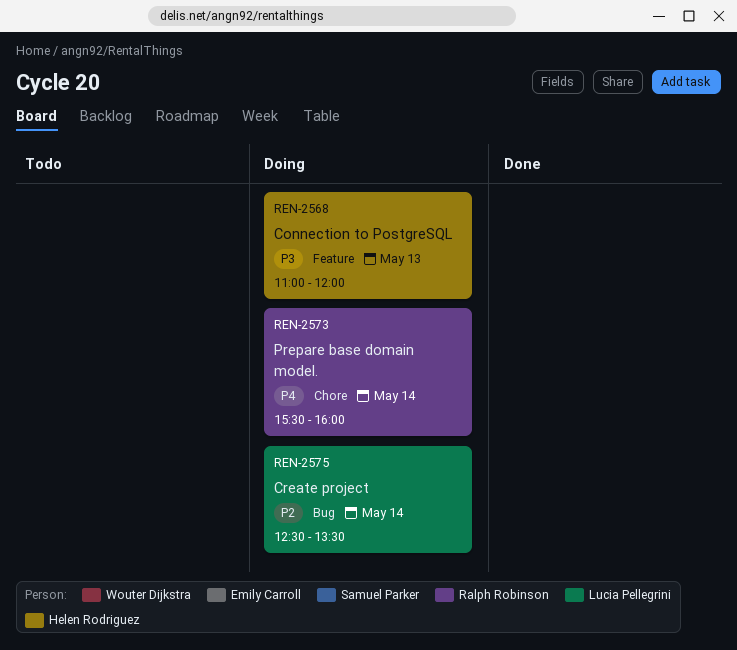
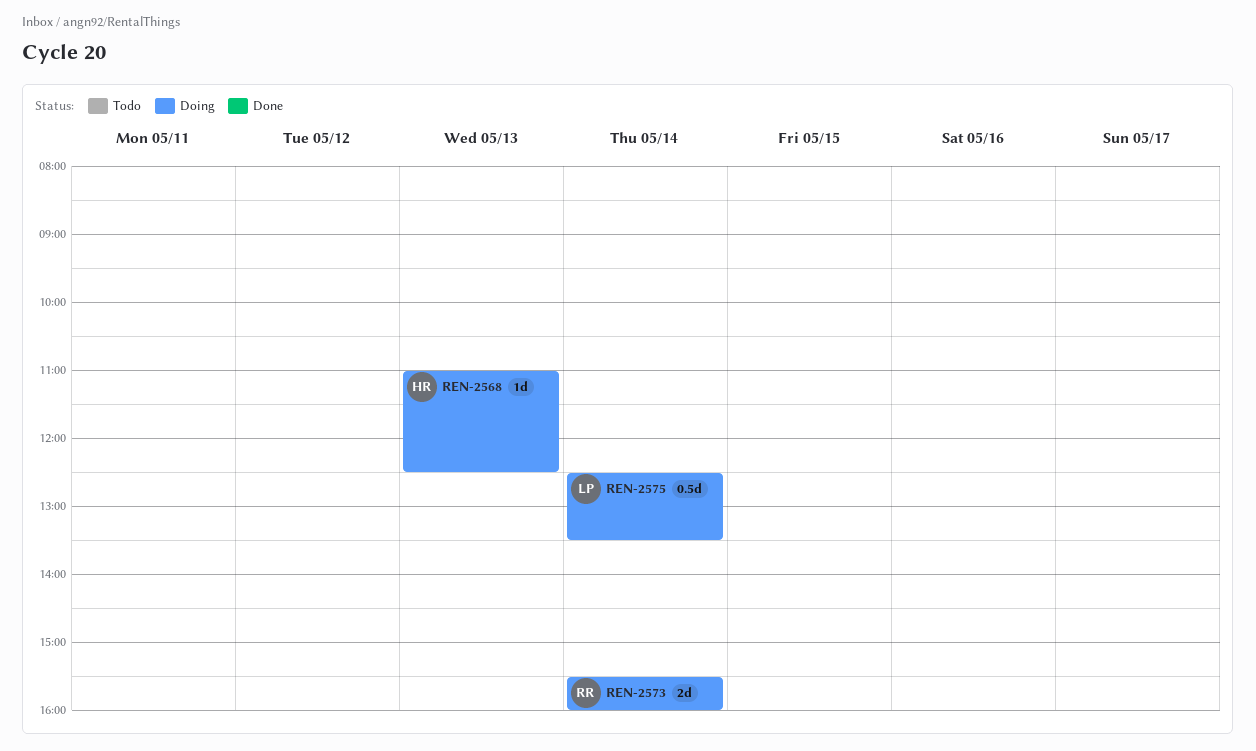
REN-2568, ends: 12:00 -> 12:30

